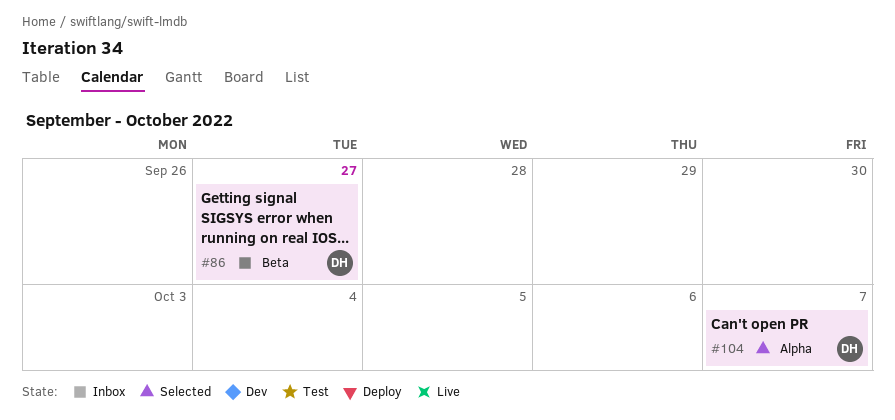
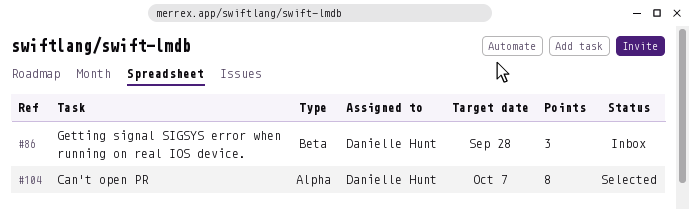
#86, due: Sep 27 -> Sep 28

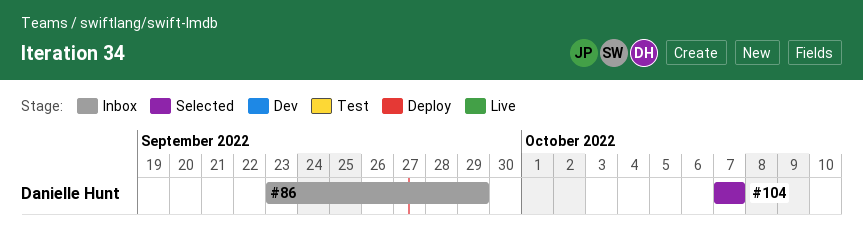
#86, due: Sep 28 -> Sep 29

